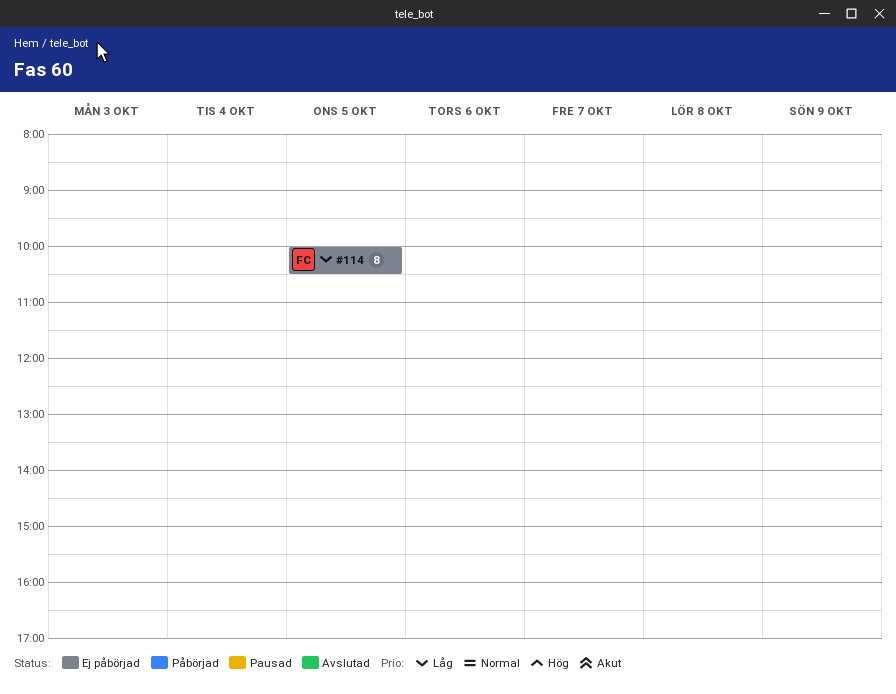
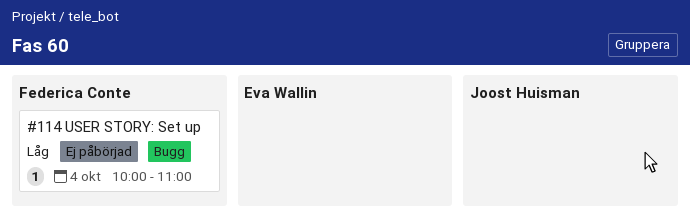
#114, estimate: 8 -> 1
#114, day: Oct 5 -> Oct 4
#114, ends: 10:30 -> 11:00

